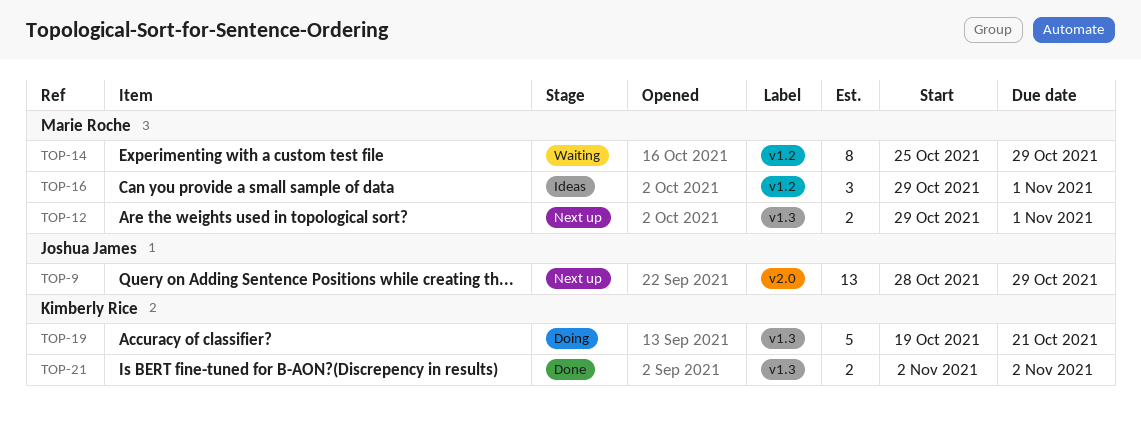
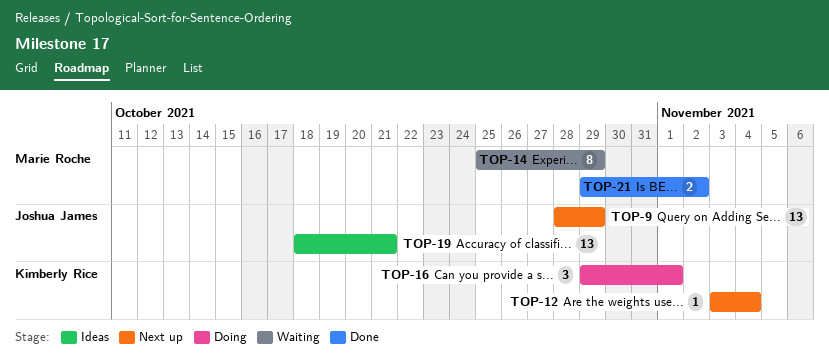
TOP-12, owner: Marie Roche -> Kimberly Rice
TOP-12, estimate: 2 -> 1
TOP-12, start: Oct 29 -> Nov 3
TOP-12, due: Nov 1 -> Nov 4
TOP-16, status: Ideas -> Doing
TOP-16, owner: Marie Roche -> Kimberly Rice
TOP-19, status: Doing -> Ideas
TOP-19, owner: Kimberly Rice -> Joshua James
TOP-19, estimate: 5 -> 13
TOP-19, start: Oct 19 -> Oct 18
TOP-21, owner: Kimberly Rice -> Marie Roche
TOP-21, start: Nov 2 -> Oct 29

